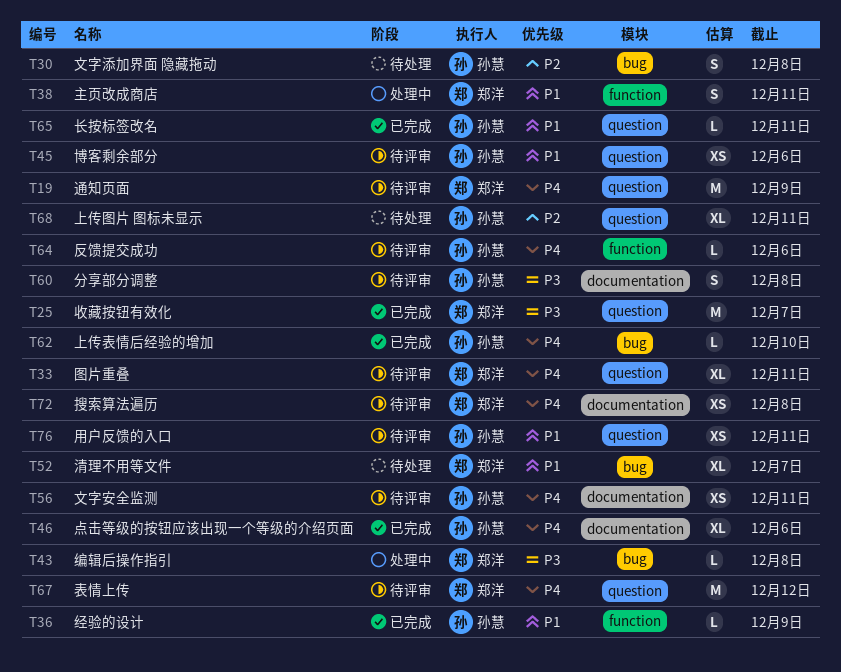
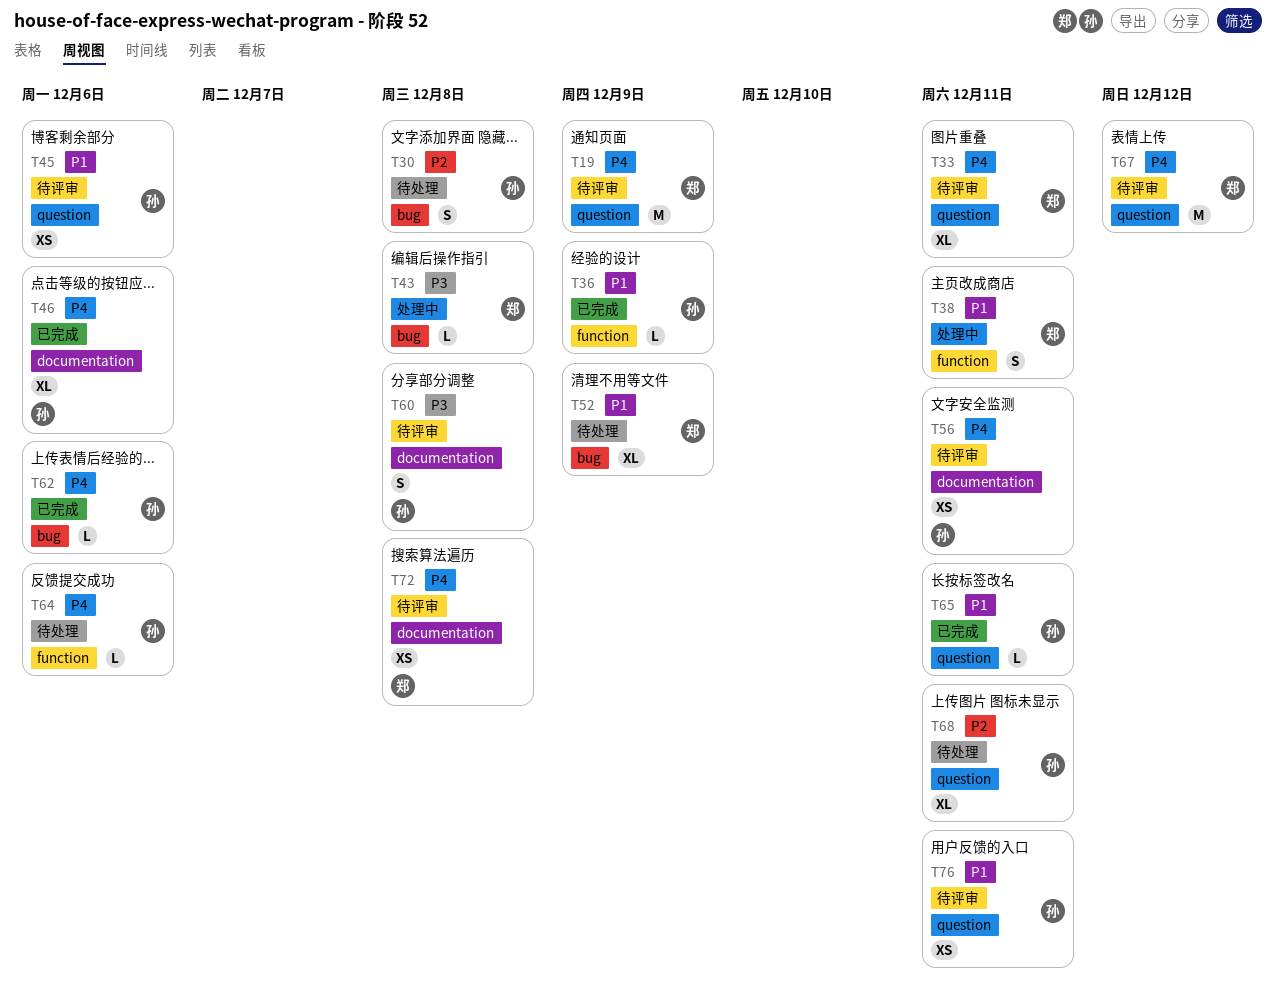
T25: present -> none
T52, due: Dec 7 -> Dec 9
T62, due: Dec 10 -> Dec 6
T64, status: 待评审 -> 待处理

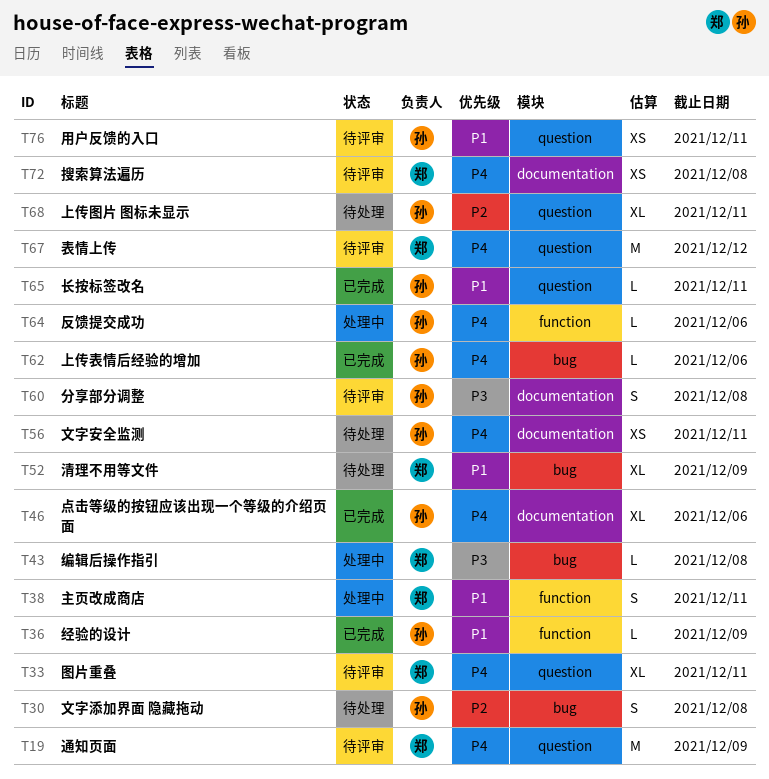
T45: present -> none
T56, status: 待评审 -> 待处理
T64, status: 待处理 -> 处理中

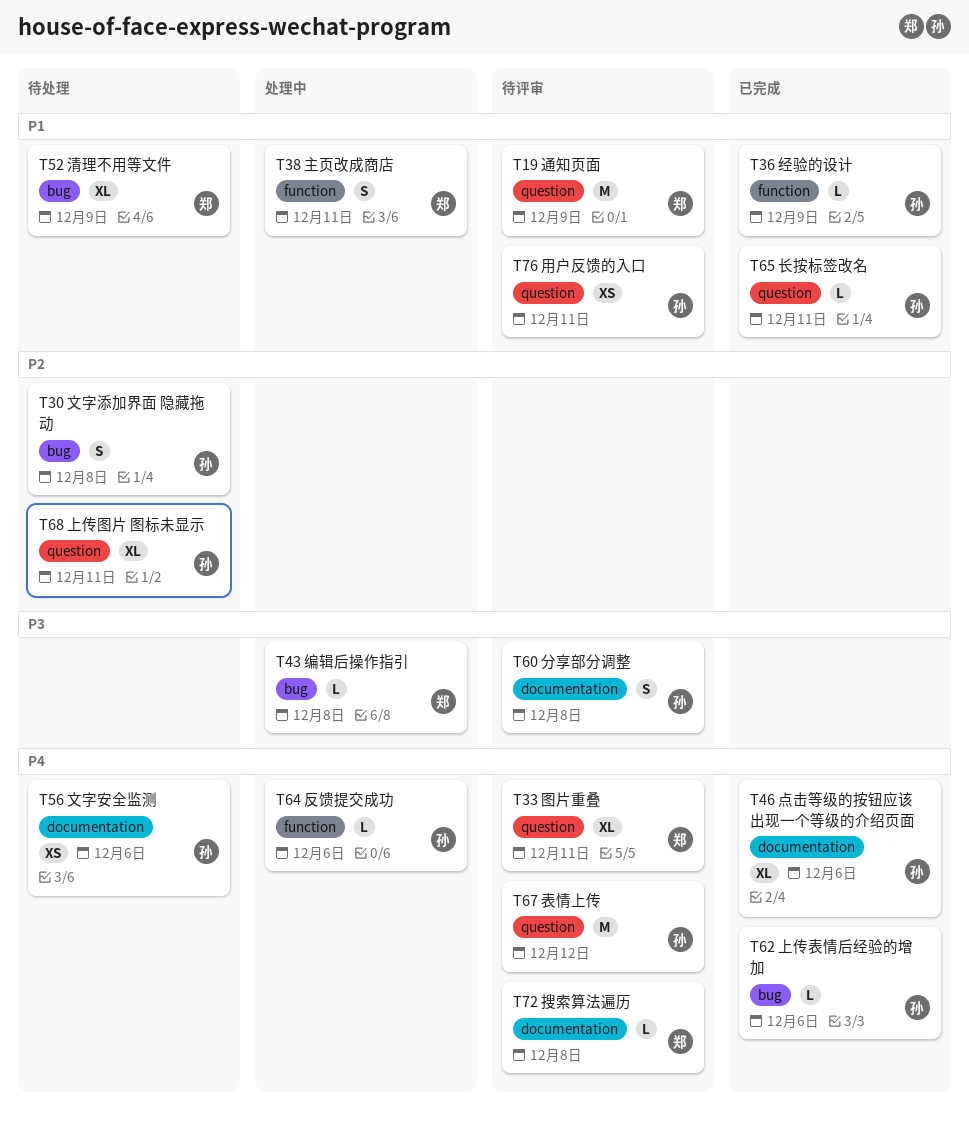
T19, priority: P4 -> P1
T56, due: Dec 11 -> Dec 6
T67, owner: 郑 -> 孙
T72, estimate: XS -> L

